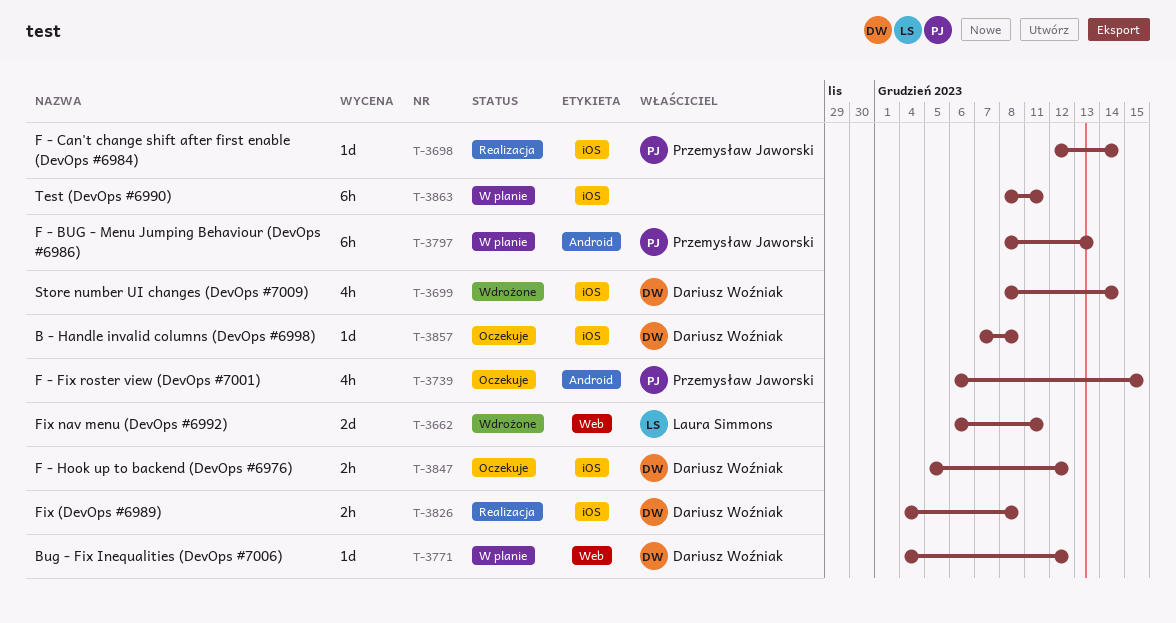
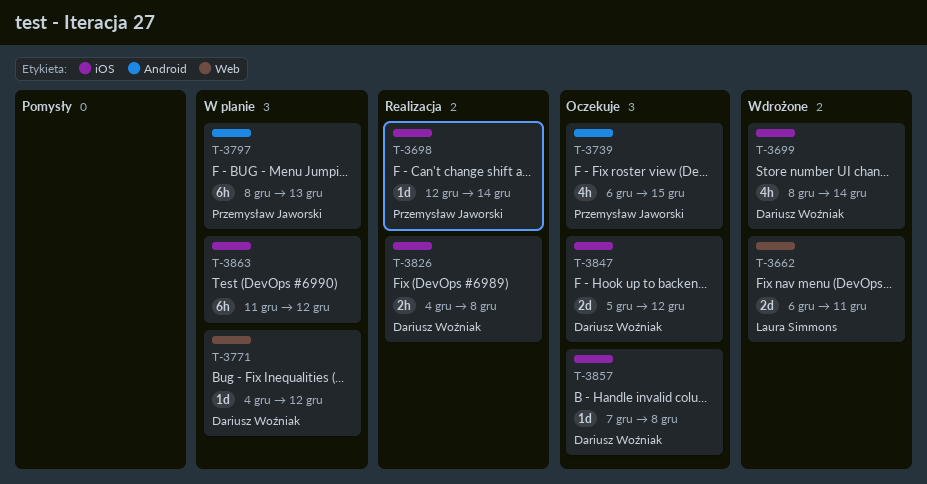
T-3847, estimate: 2h -> 2d
T-3863, start: Dec 8 -> Dec 11
T-3863, due: Dec 11 -> Dec 12

